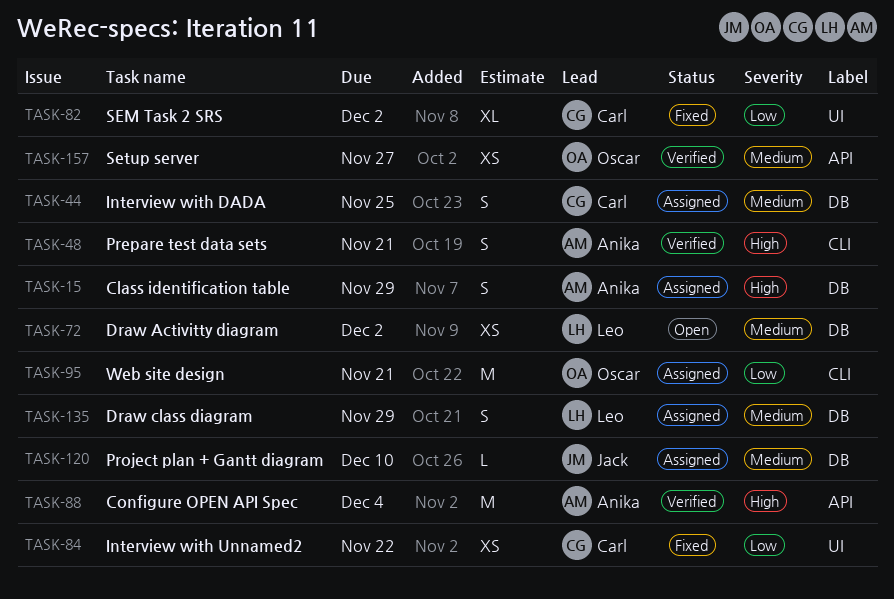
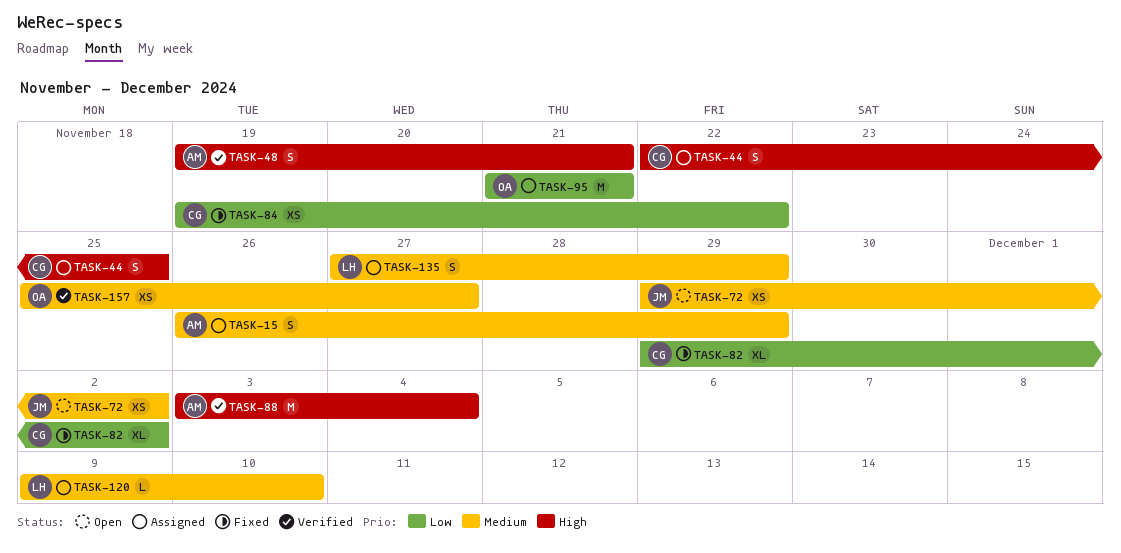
TASK-15, priority: High -> Medium
TASK-44, priority: Medium -> High
TASK-72, owner: Leo -> Jack
TASK-120, owner: Jack -> Leo

